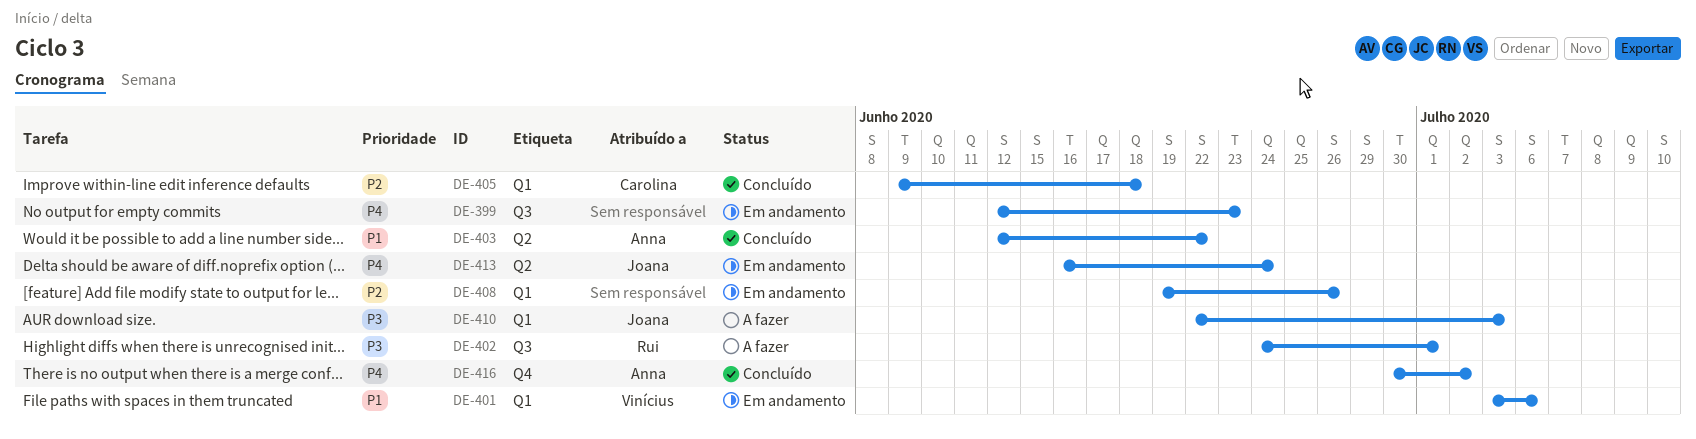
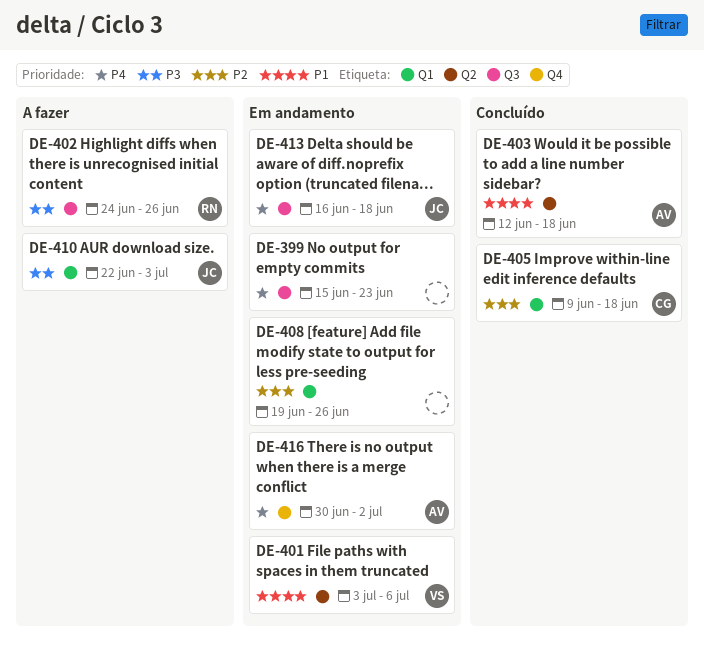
DE-399, start: Jun 12 -> Jun 15
DE-401, label: Q1 -> Q2
DE-402, due: Jul 1 -> Jun 26
DE-403, due: Jun 22 -> Jun 18
DE-413, label: Q2 -> Q3
DE-413, due: Jun 24 -> Jun 18
DE-416, status: Concluído -> Em andamento

